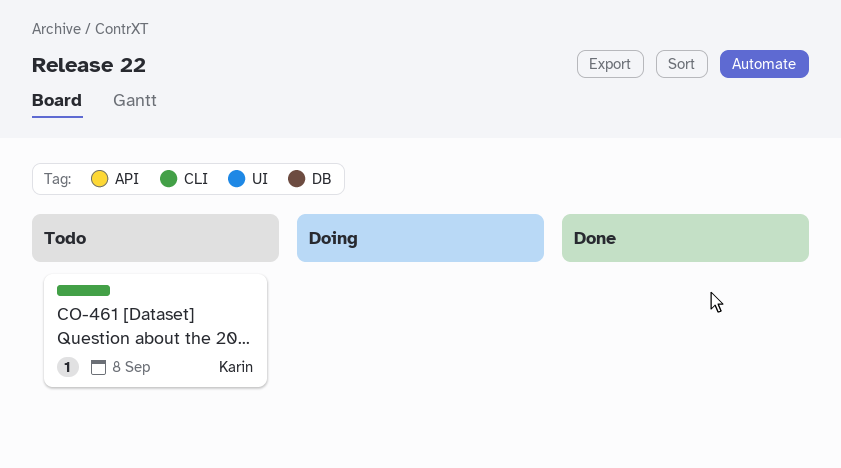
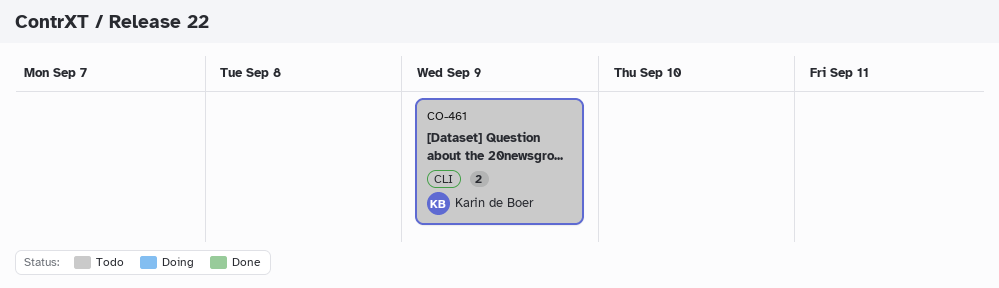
CO-461, estimate: 1 -> 2
CO-461, due: Sep 8 -> Sep 9

